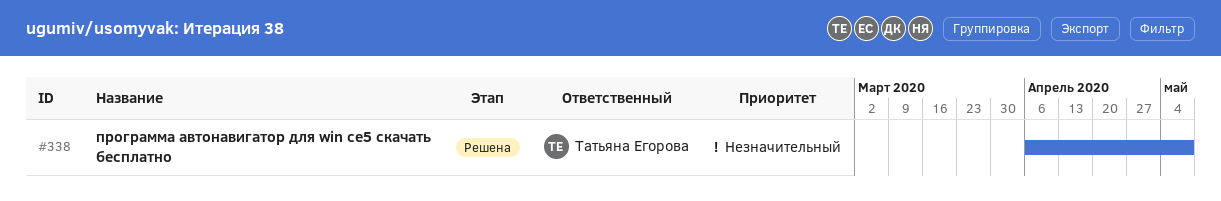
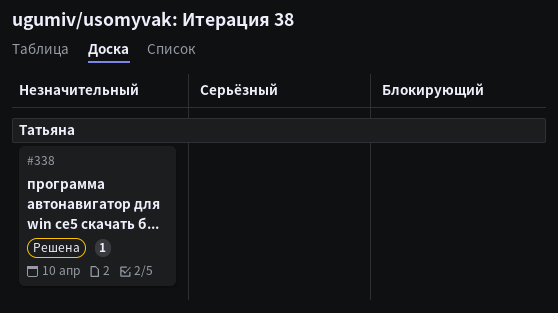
#338, due: May 8 -> Apr 10

